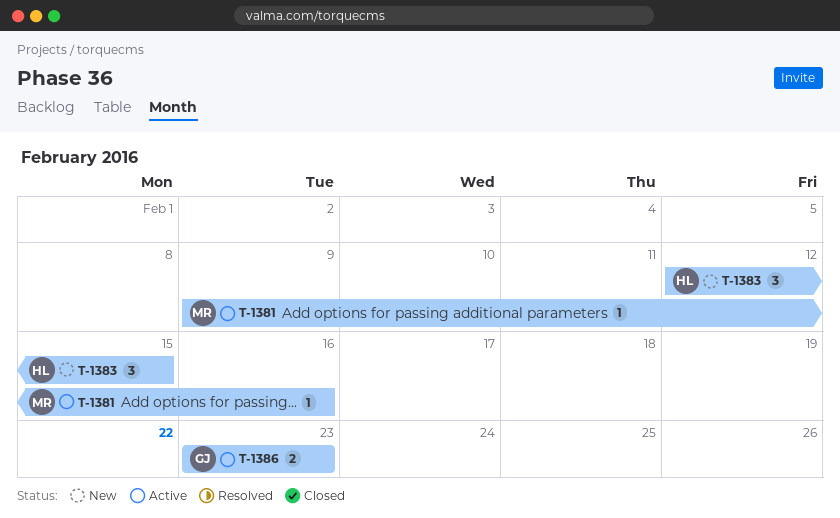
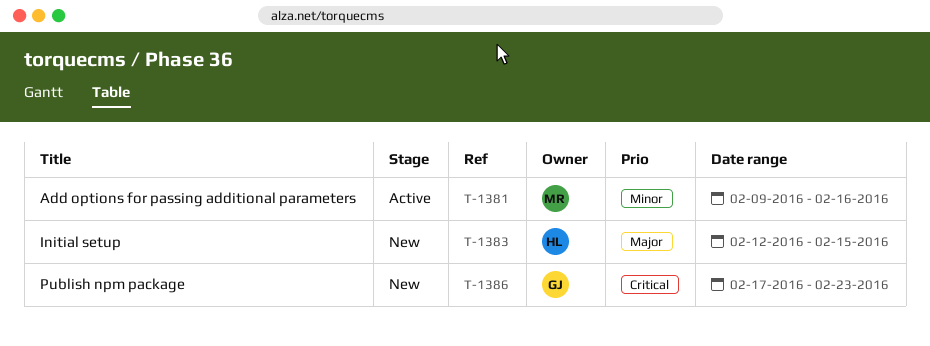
T-1386, status: Active -> New
T-1386, start: Feb 23 -> Feb 17

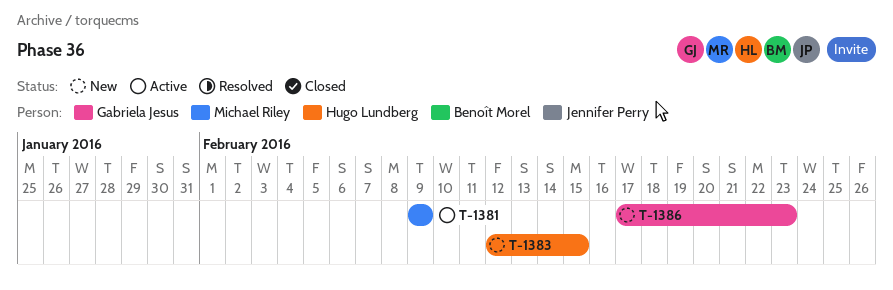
T-1381, due: Feb 16 -> Feb 9

